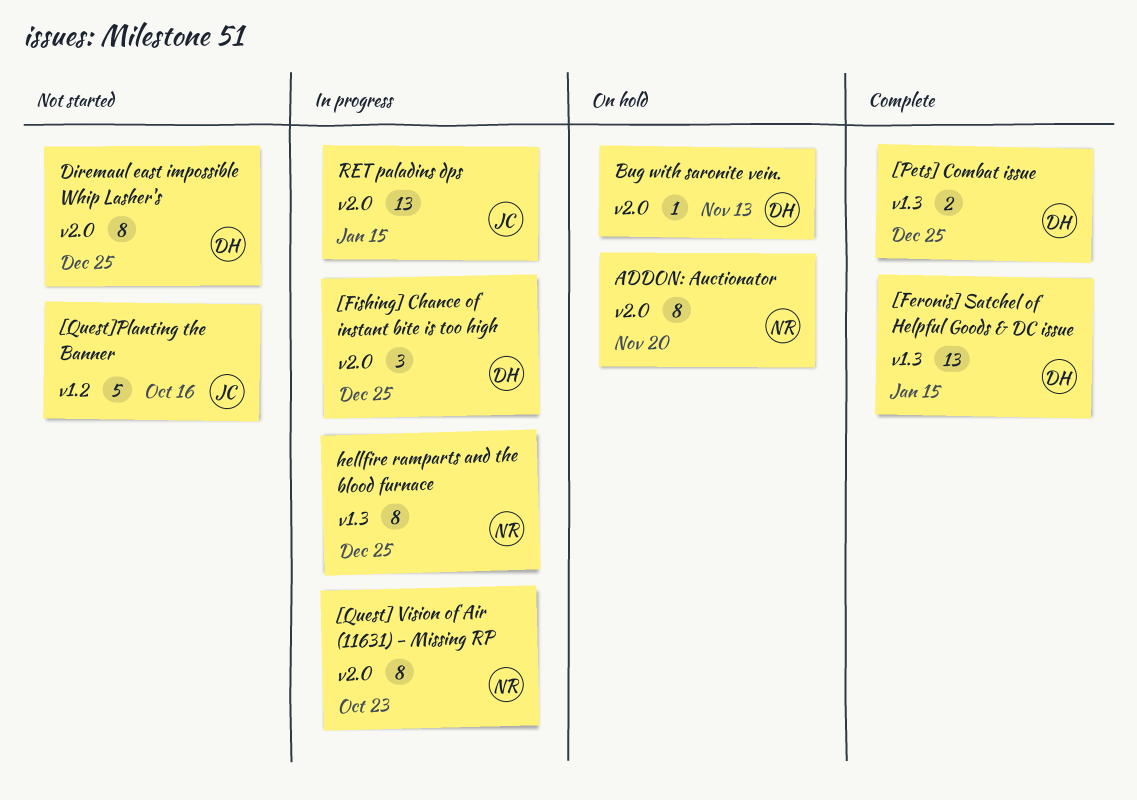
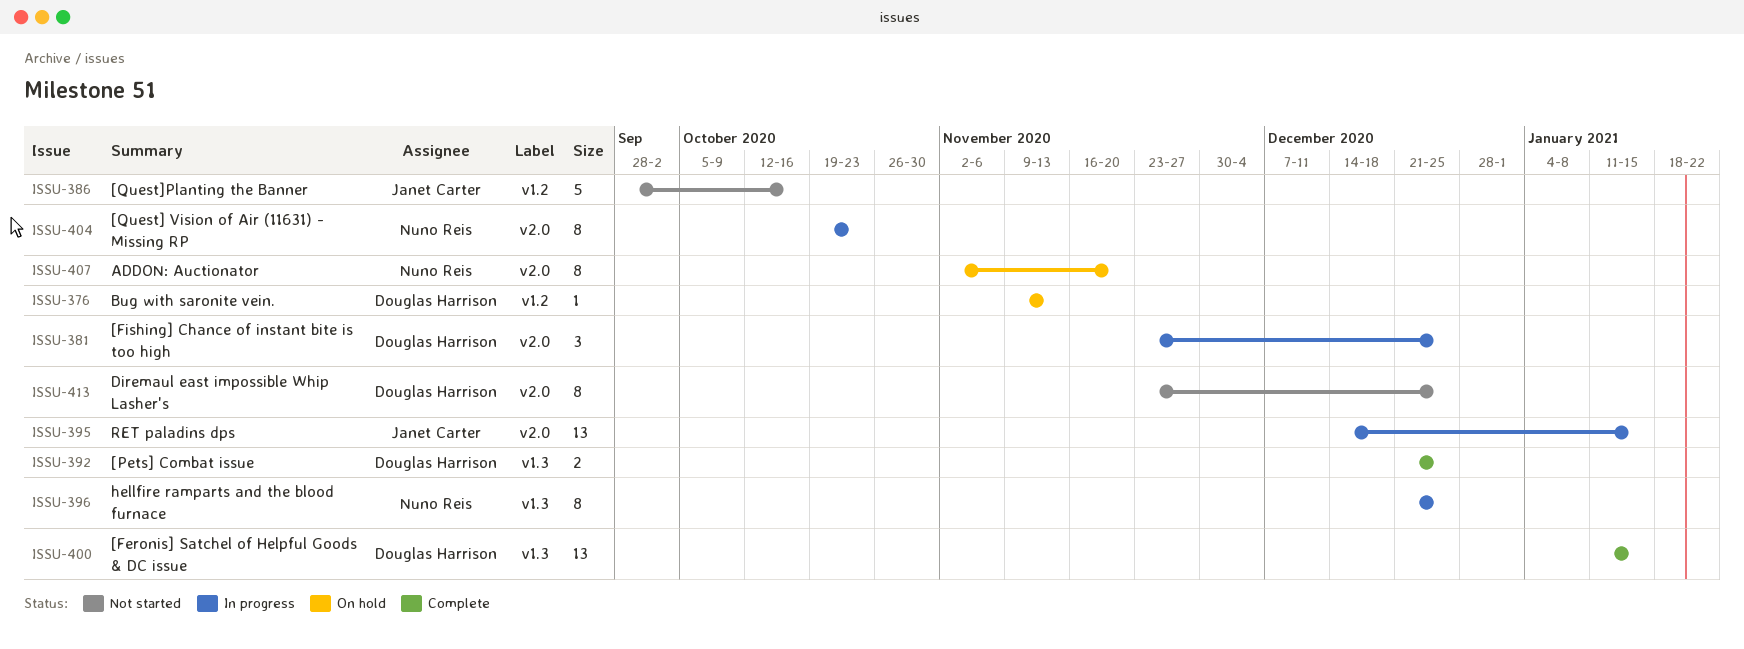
Bug with saronite vein., label: v2.0 -> v1.2

